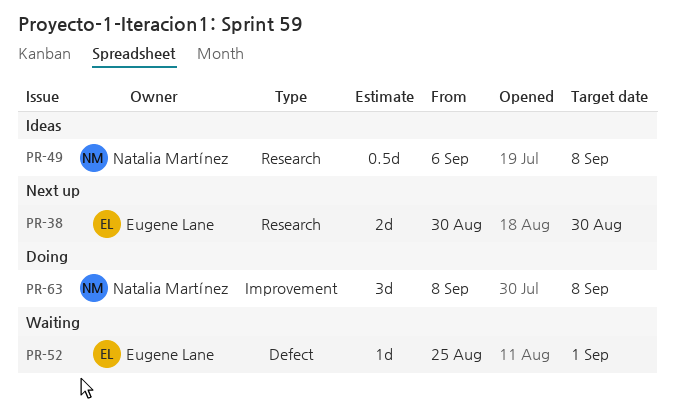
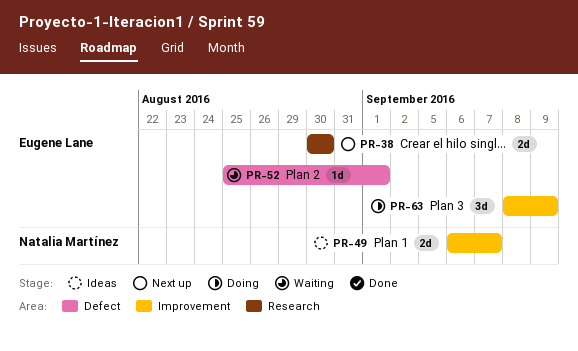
PR-49, label: Research -> Improvement
PR-49, estimate: 0.5d -> 2d
PR-49, due: Sep 8 -> Sep 7
PR-63, owner: Natalia Martínez -> Eugene Lane
PR-63, due: Sep 8 -> Sep 9

